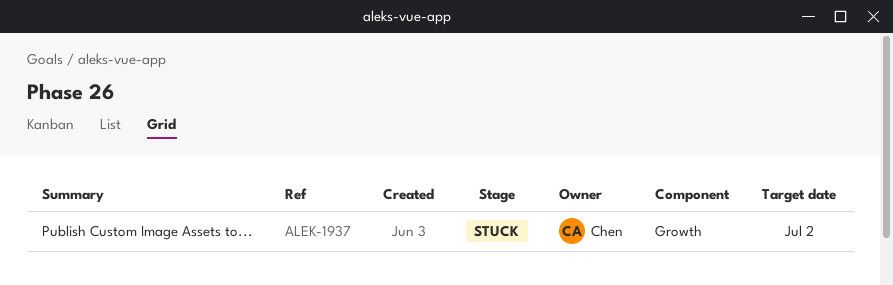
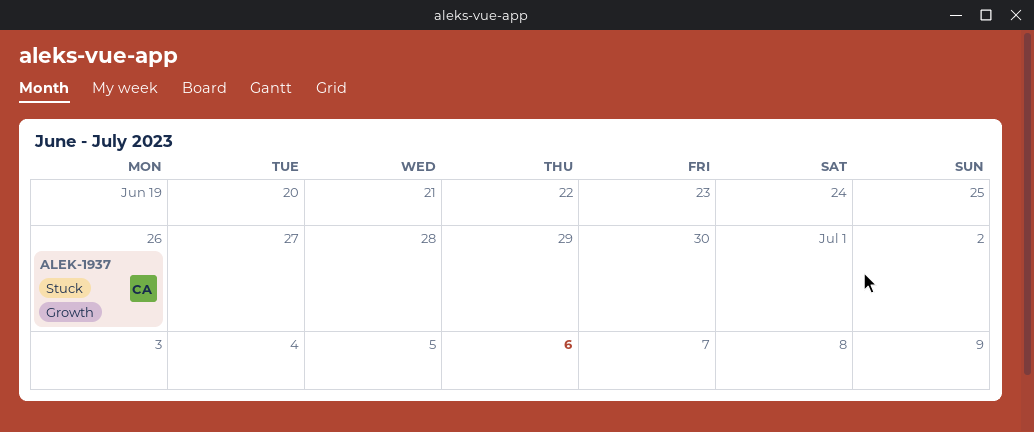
ALEK-1937, due: Jul 2 -> Jun 26

